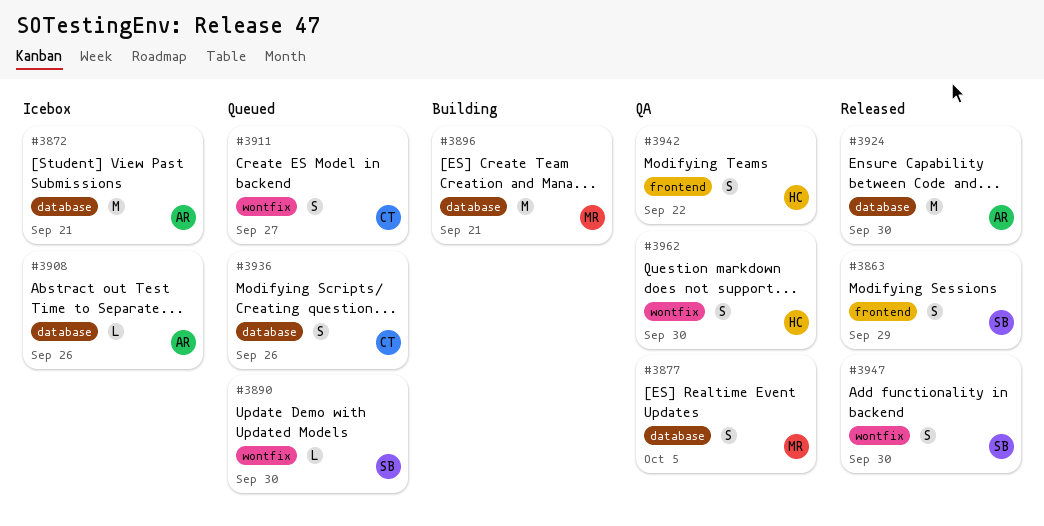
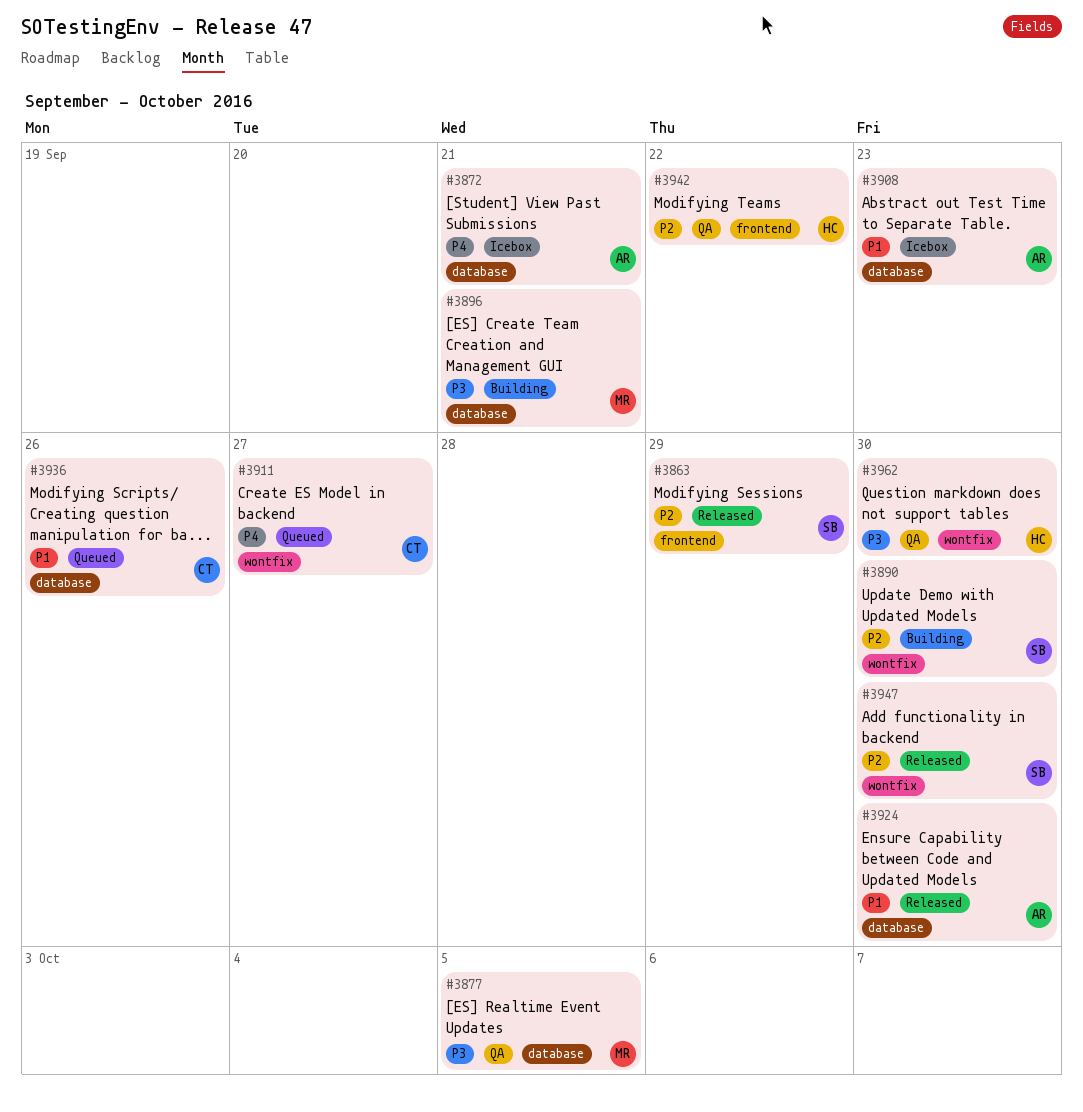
#3890, status: Queued -> Building
#3908, due: Sep 26 -> Sep 23

